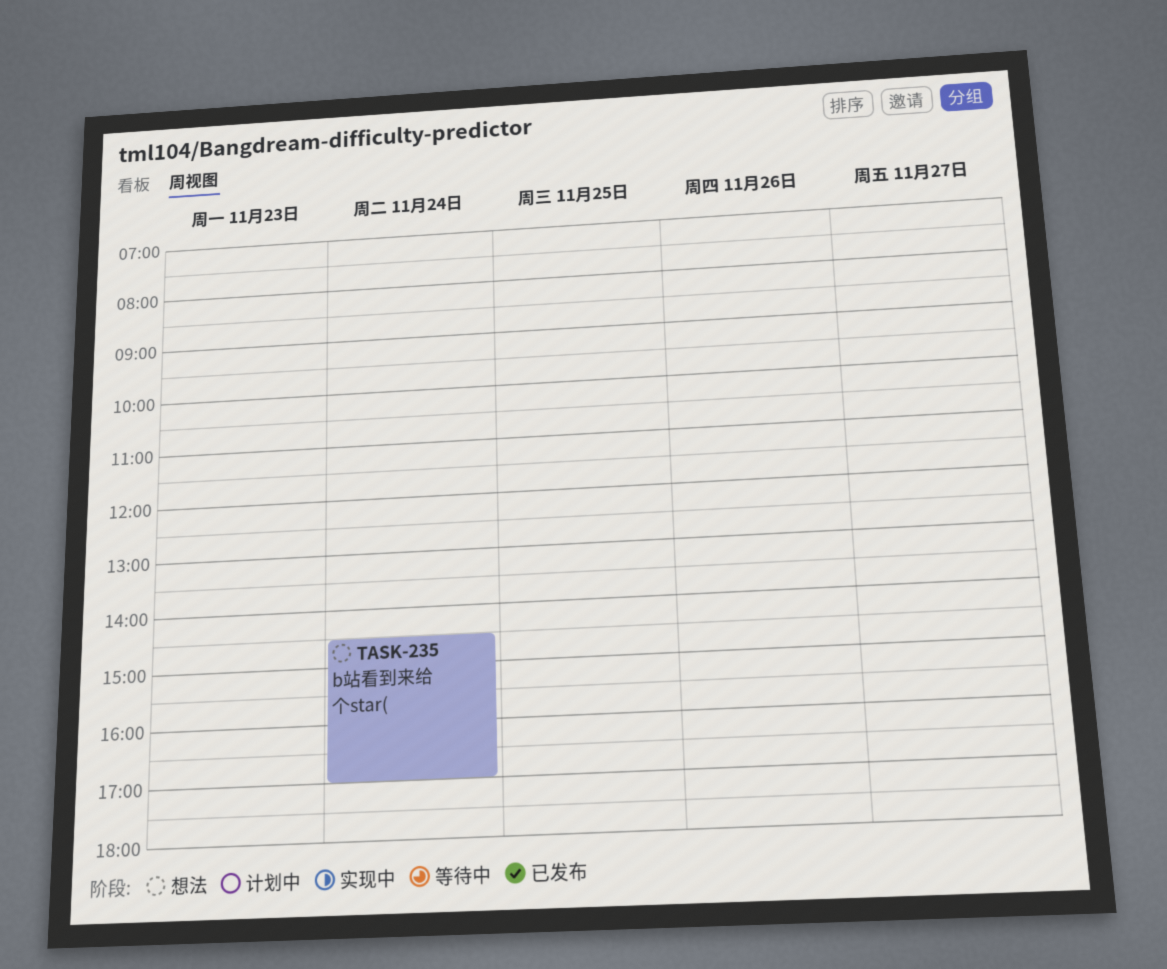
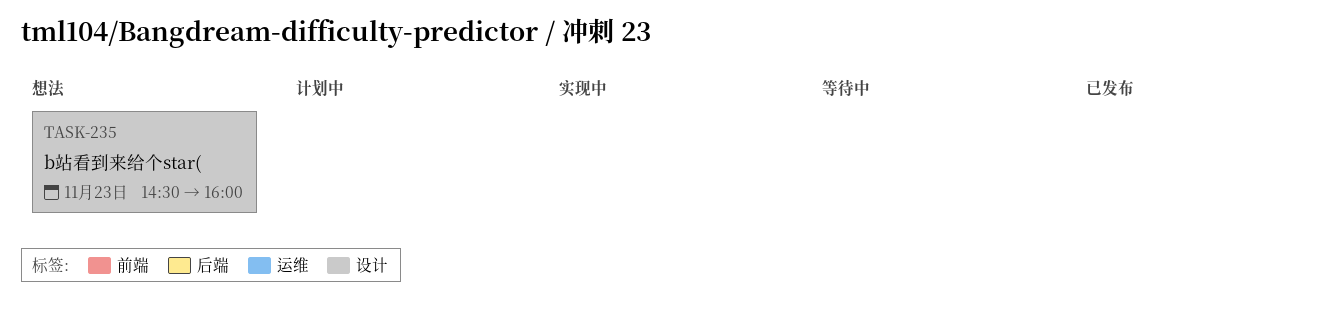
TASK-235, day: Nov 24 -> Nov 23
TASK-235, ends: 17:00 -> 16:00

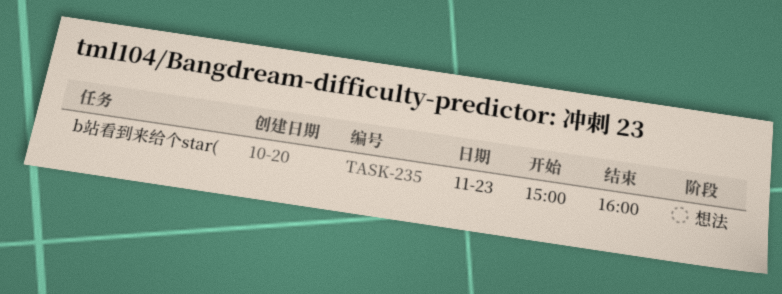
TASK-235, begins: 14:30 -> 15:00

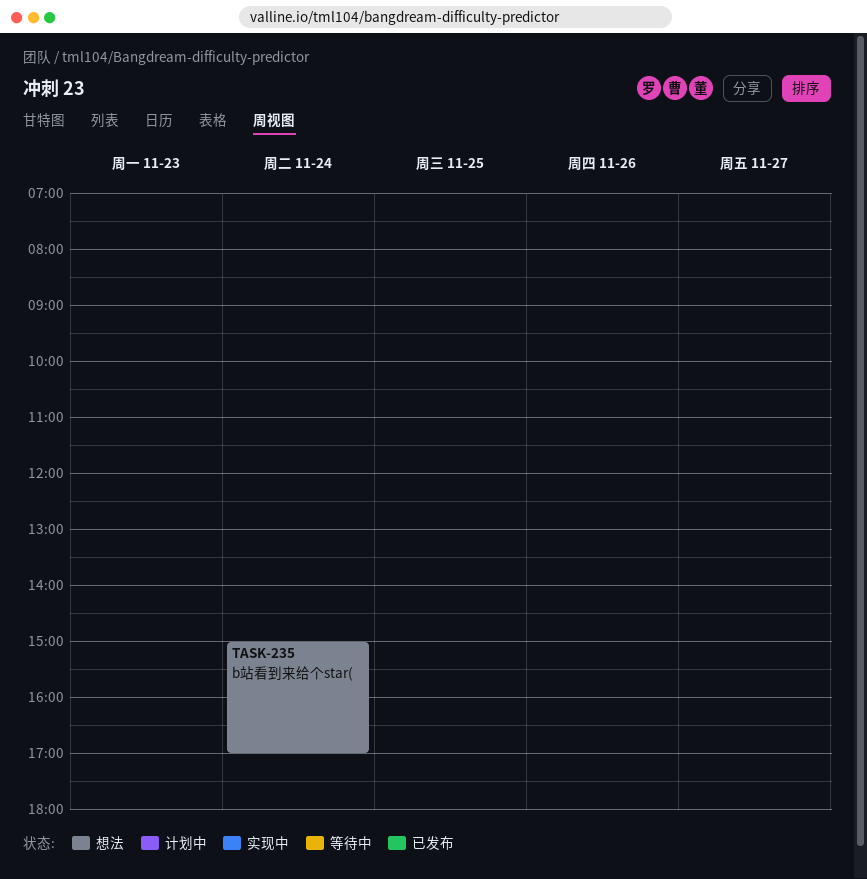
TASK-235, day: Nov 23 -> Nov 24
TASK-235, ends: 16:00 -> 17:00

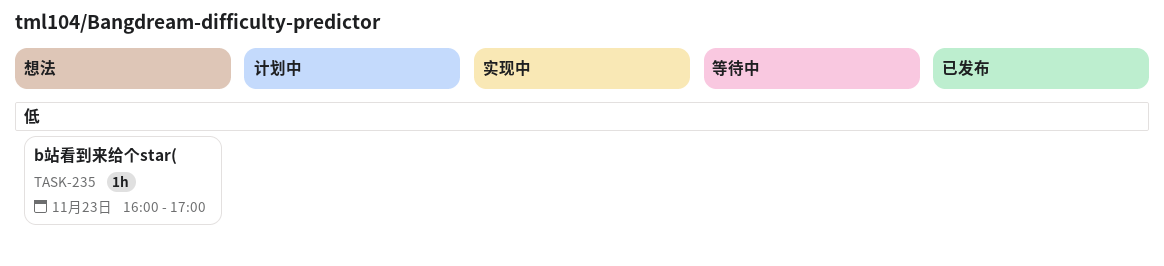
TASK-235, day: Nov 24 -> Nov 23
TASK-235, begins: 15:00 -> 16:00

